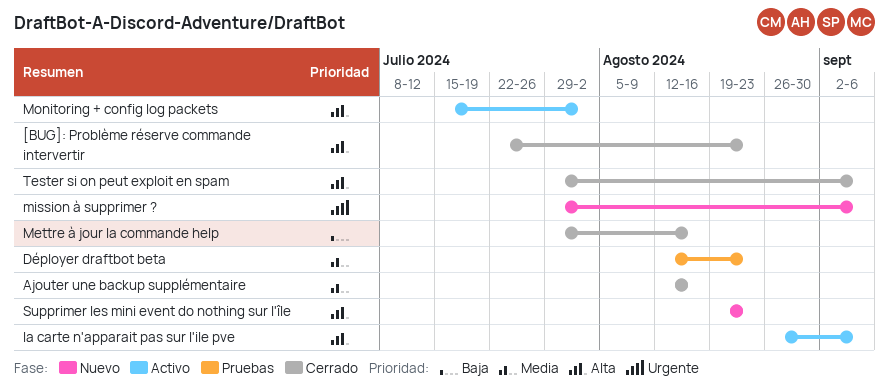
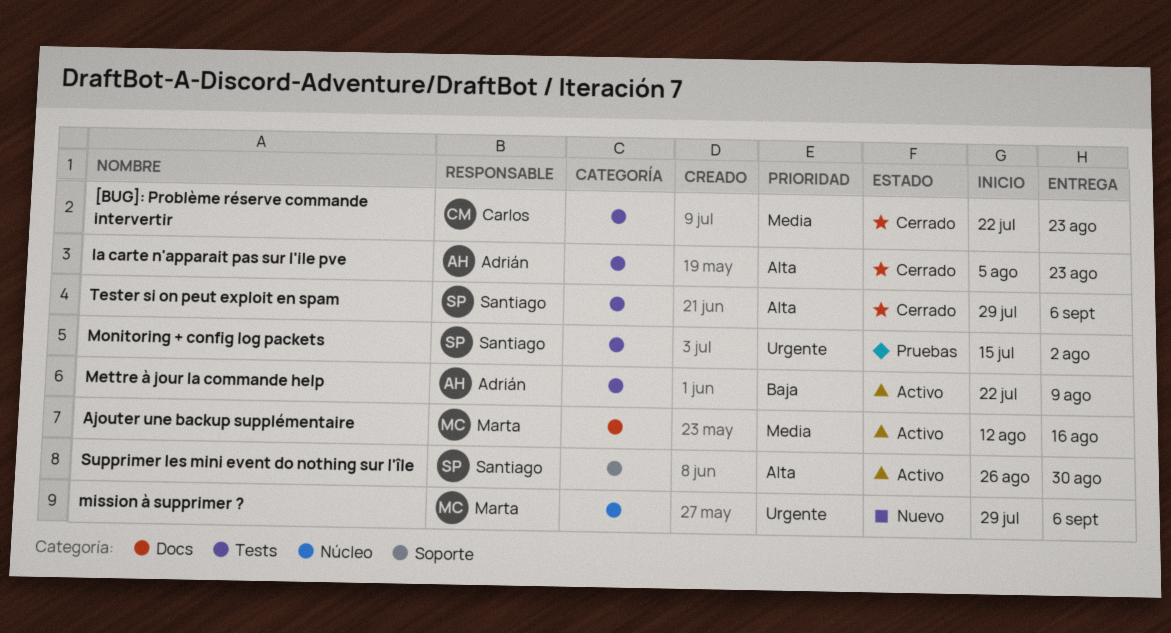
[BUG]: Problème réserve commande intervertir, priority: Alta -> Media
Ajouter une backup supplémentaire, status: Cerrado -> Activo
Déployer draftbot beta: present -> none
la carte n'apparait pas sur l'ile pve, status: Activo -> Cerrado
la carte n'apparait pas sur l'ile pve, start: Aug 26 -> Aug 5
la carte n'apparait pas sur l'ile pve, due: Sep 6 -> Aug 23
Mettre à jour la commande help, status: Cerrado -> Activo
Mettre à jour la commande help, start: Jul 29 -> Jul 22
Mettre à jour la commande help, due: Aug 16 -> Aug 9
Monitoring + config log packets, status: Activo -> Pruebas
Monitoring + config log packets, priority: Alta -> Urgente
Supprimer les mini event do nothing sur l'île, status: Nuevo -> Activo
Supprimer les mini event do nothing sur l'île, start: Aug 19 -> Aug 26
Supprimer les mini event do nothing sur l'île, due: Aug 23 -> Aug 30

